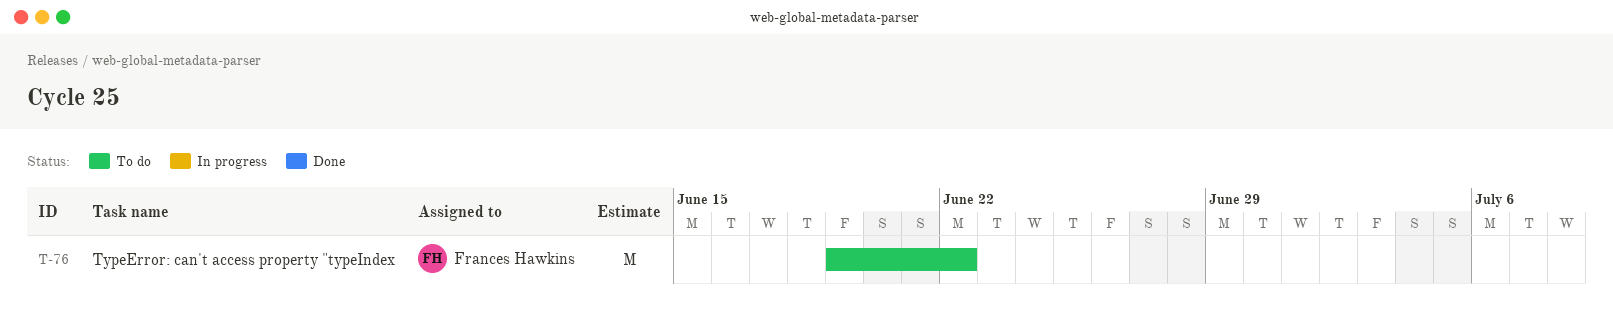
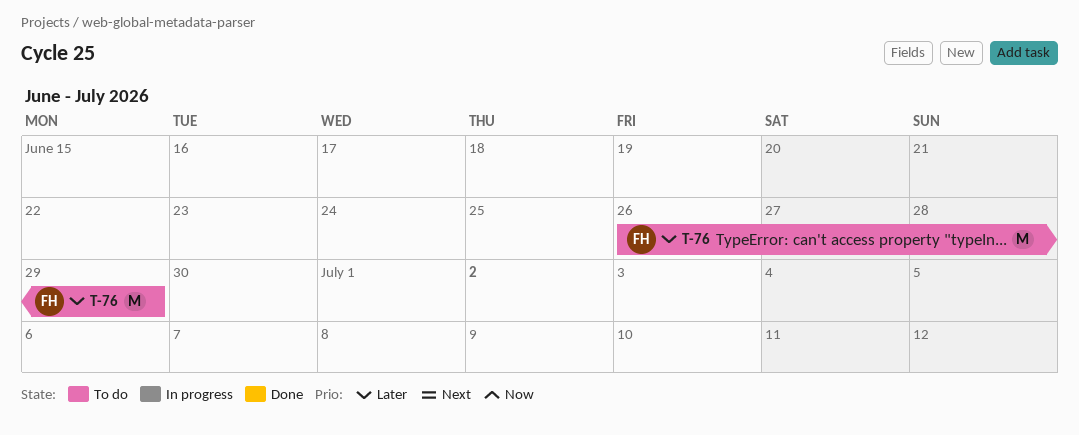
T-76, start: Jun 19 -> Jun 26
T-76, due: Jun 22 -> Jun 29

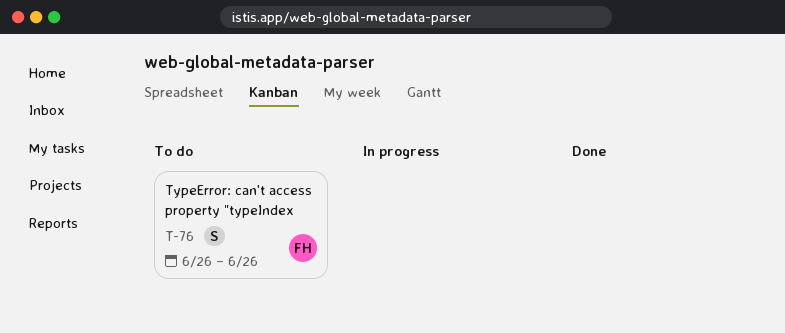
T-76, estimate: M -> S
T-76, due: Jun 29 -> Jun 26

